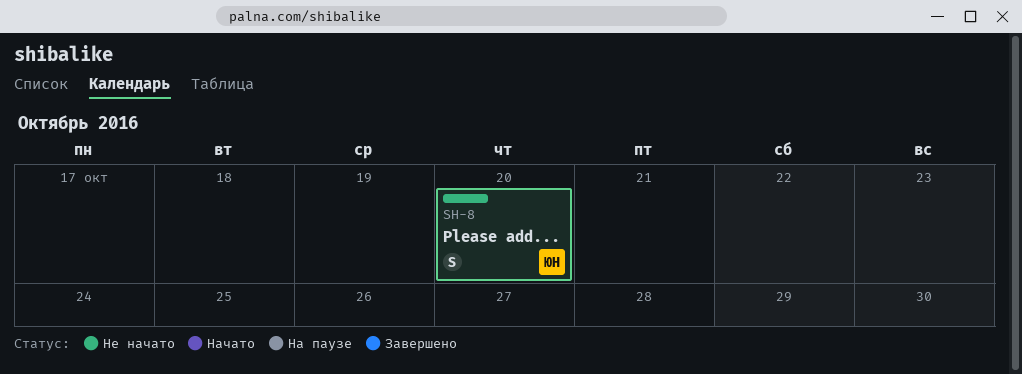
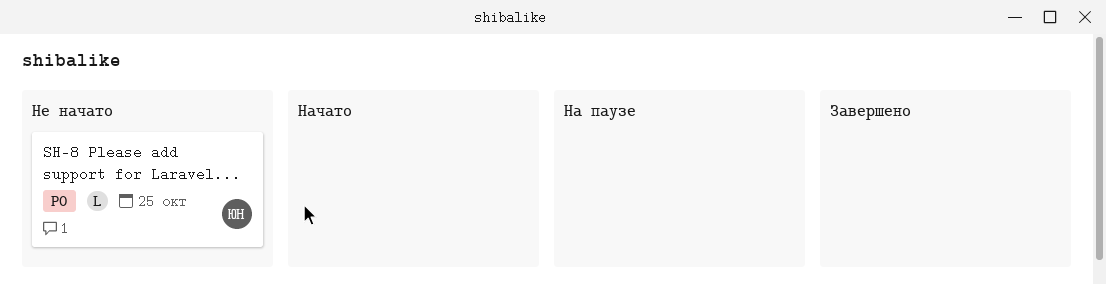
SH-8, estimate: S -> L
SH-8, due: Oct 20 -> Oct 25

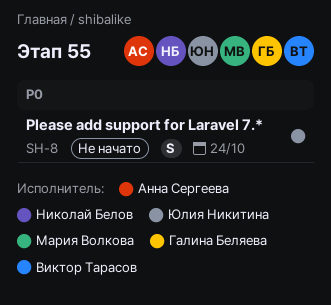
SH-8, estimate: L -> S
SH-8, due: Oct 25 -> Oct 24

